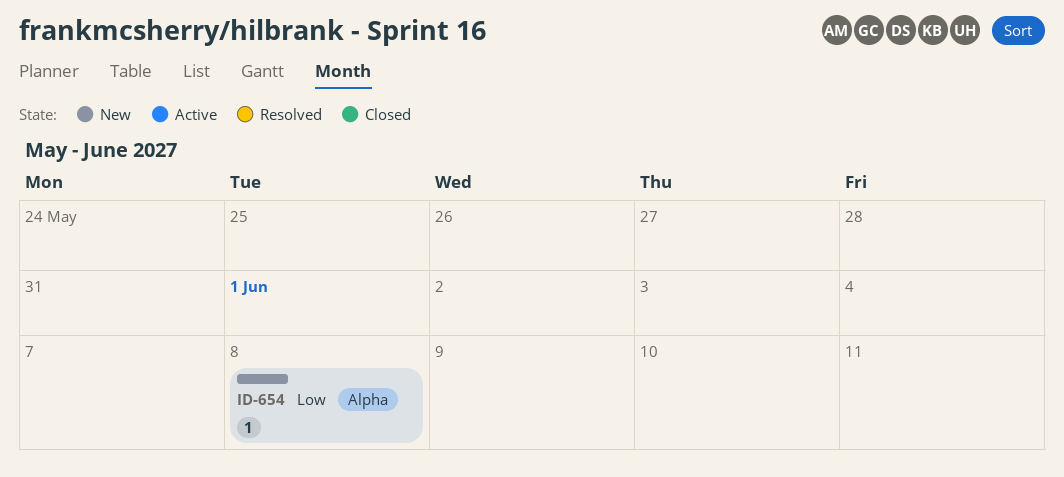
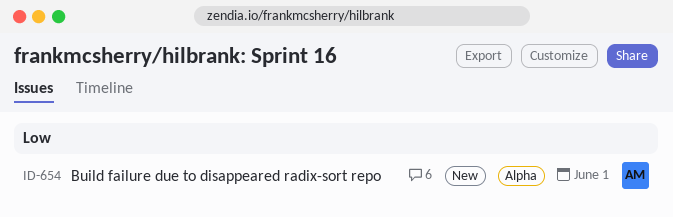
ID-654, due: Jun 8 -> Jun 1

